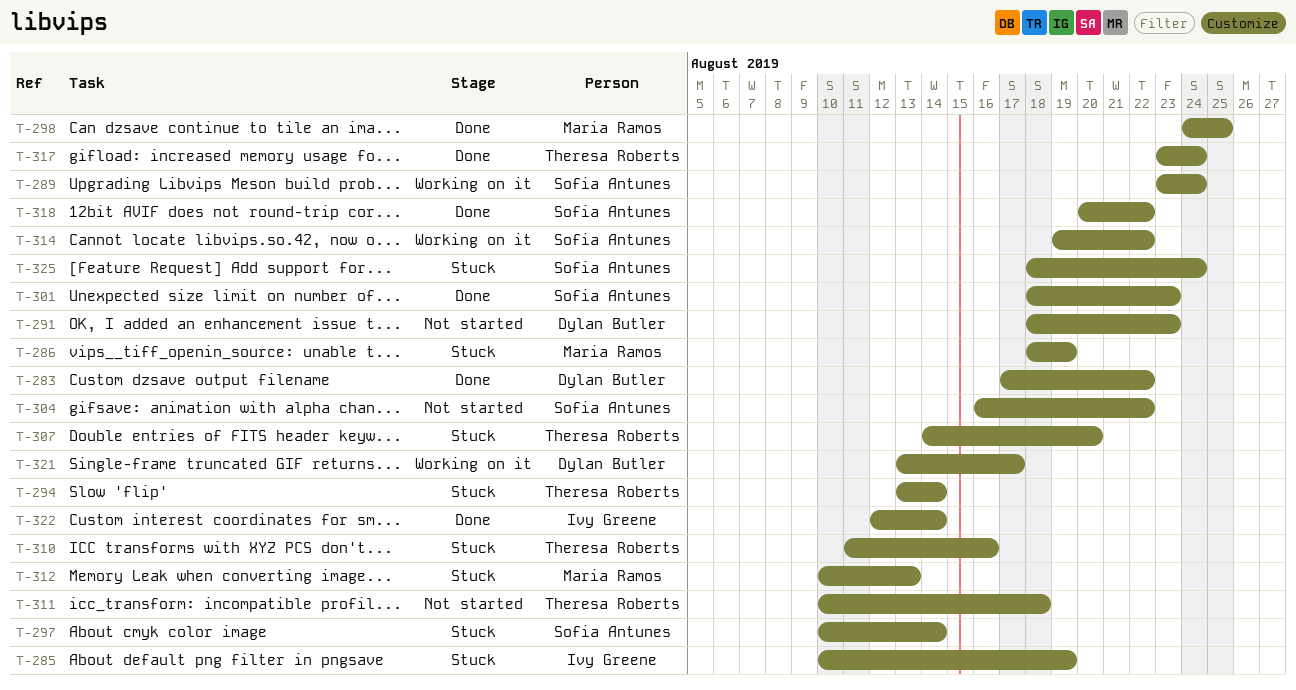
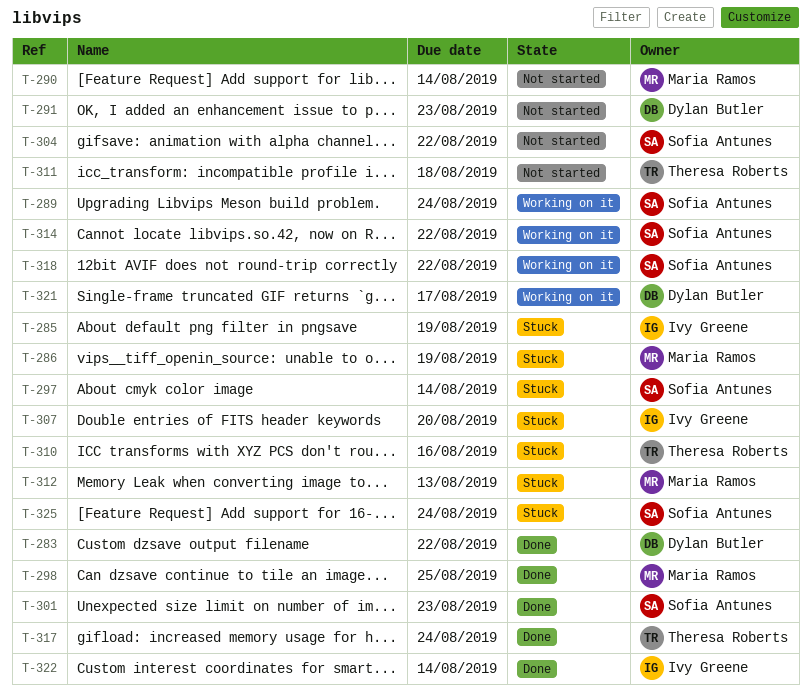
T-290: none -> present
T-294: present -> none
T-307, owner: Theresa Roberts -> Ivy Greene
T-318, status: Done -> Working on it

